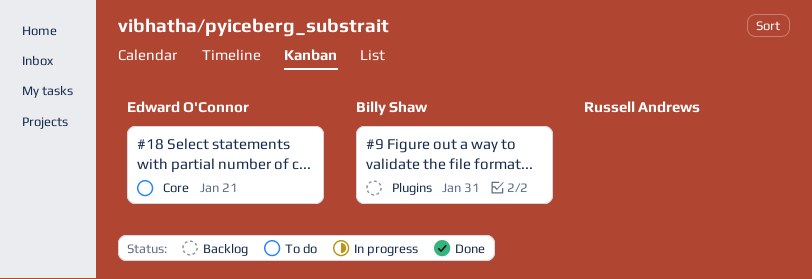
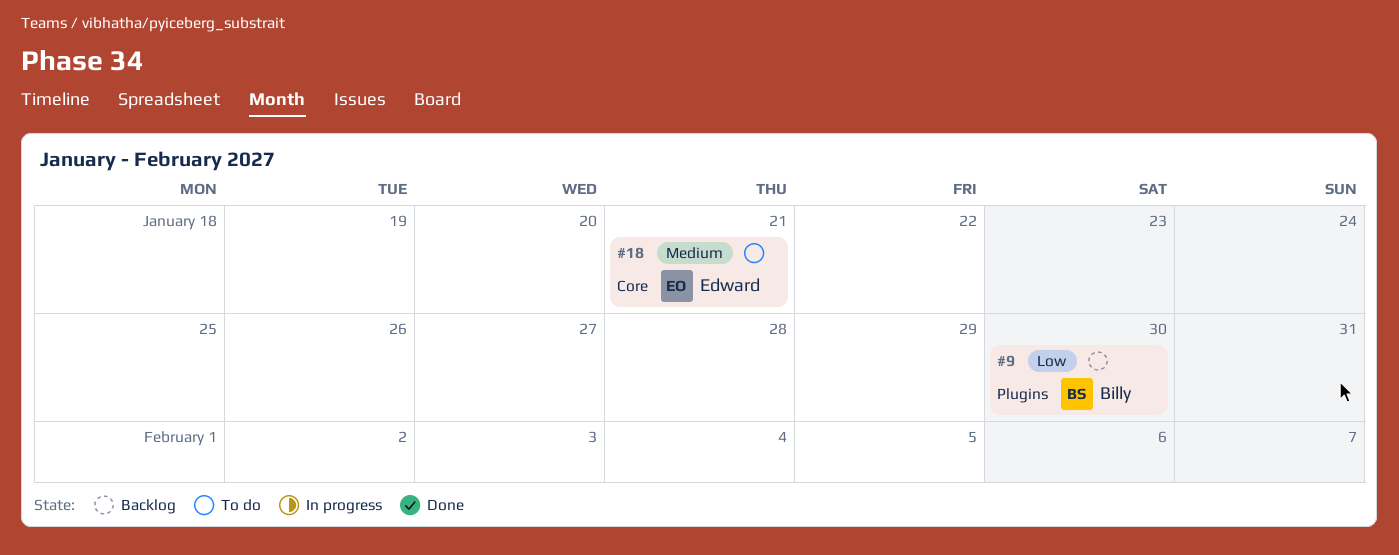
#9, due: Jan 31 -> Jan 30

